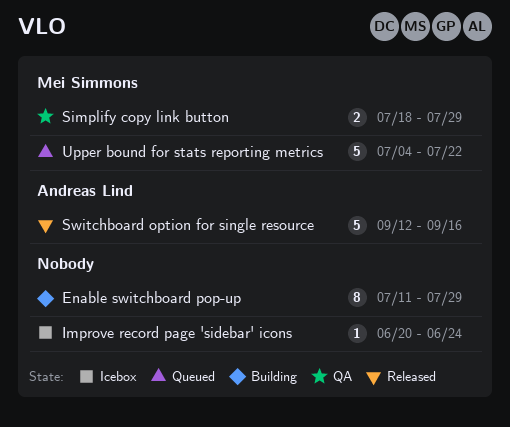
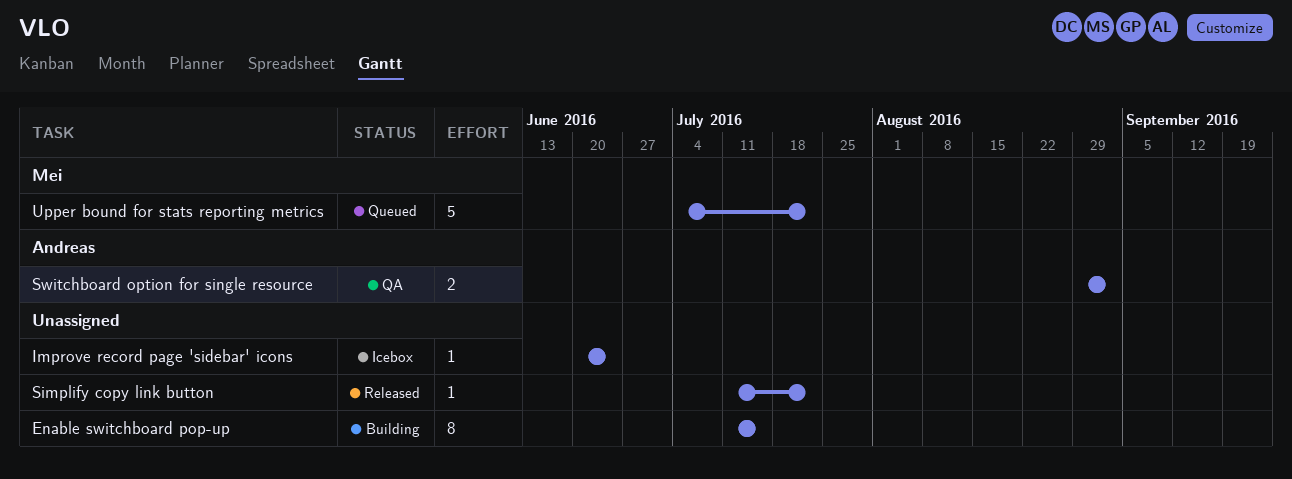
Enable switchboard pop-up, due: Jul 29 -> Jul 15
Simplify copy link button, status: QA -> Released
Simplify copy link button, owner: Mei Simmons -> none
Simplify copy link button, estimate: 2 -> 1
Simplify copy link button, start: Jul 18 -> Jul 11
Simplify copy link button, due: Jul 29 -> Jul 22
Switchboard option for single resource, status: Released -> QA
Switchboard option for single resource, estimate: 5 -> 2
Switchboard option for single resource, start: Sep 12 -> Aug 29
Switchboard option for single resource, due: Sep 16 -> Sep 2

